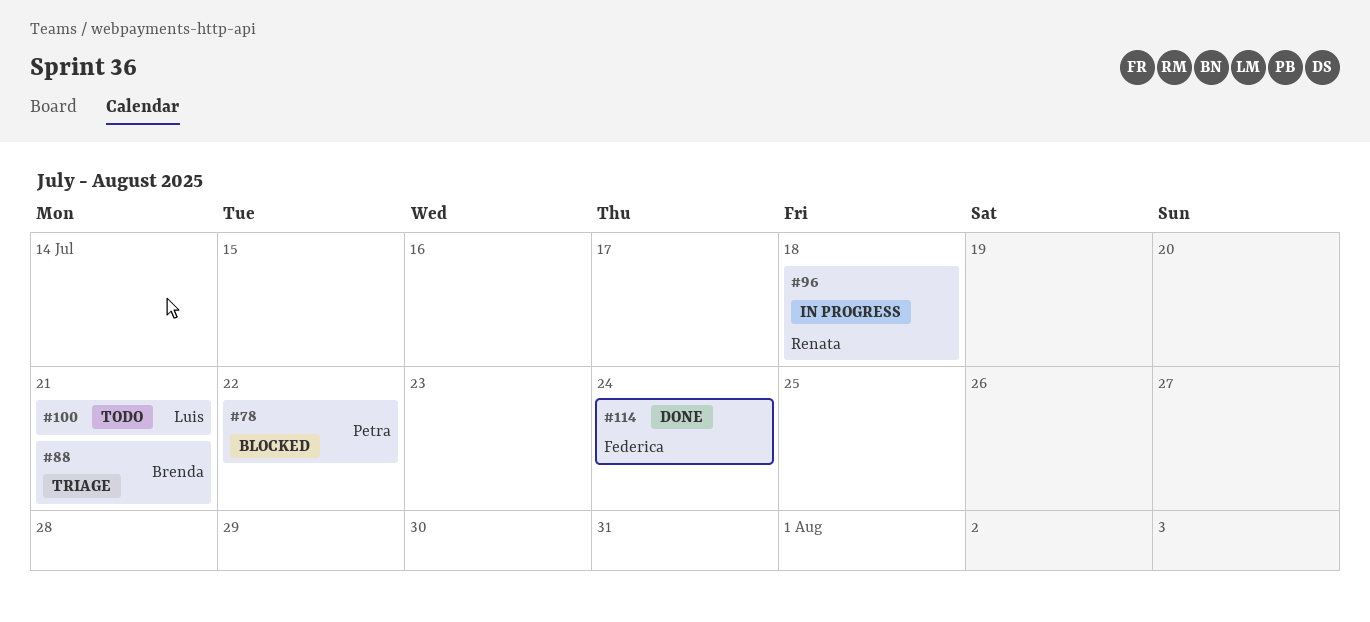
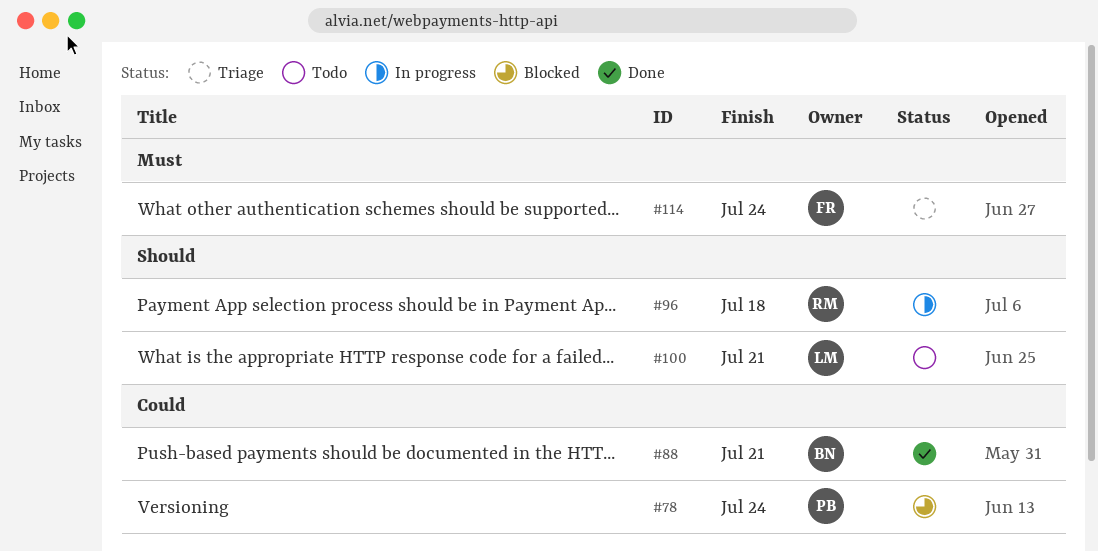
#78, due: Jul 22 -> Jul 24
#88, status: Triage -> Done
#114, status: Done -> Triage

